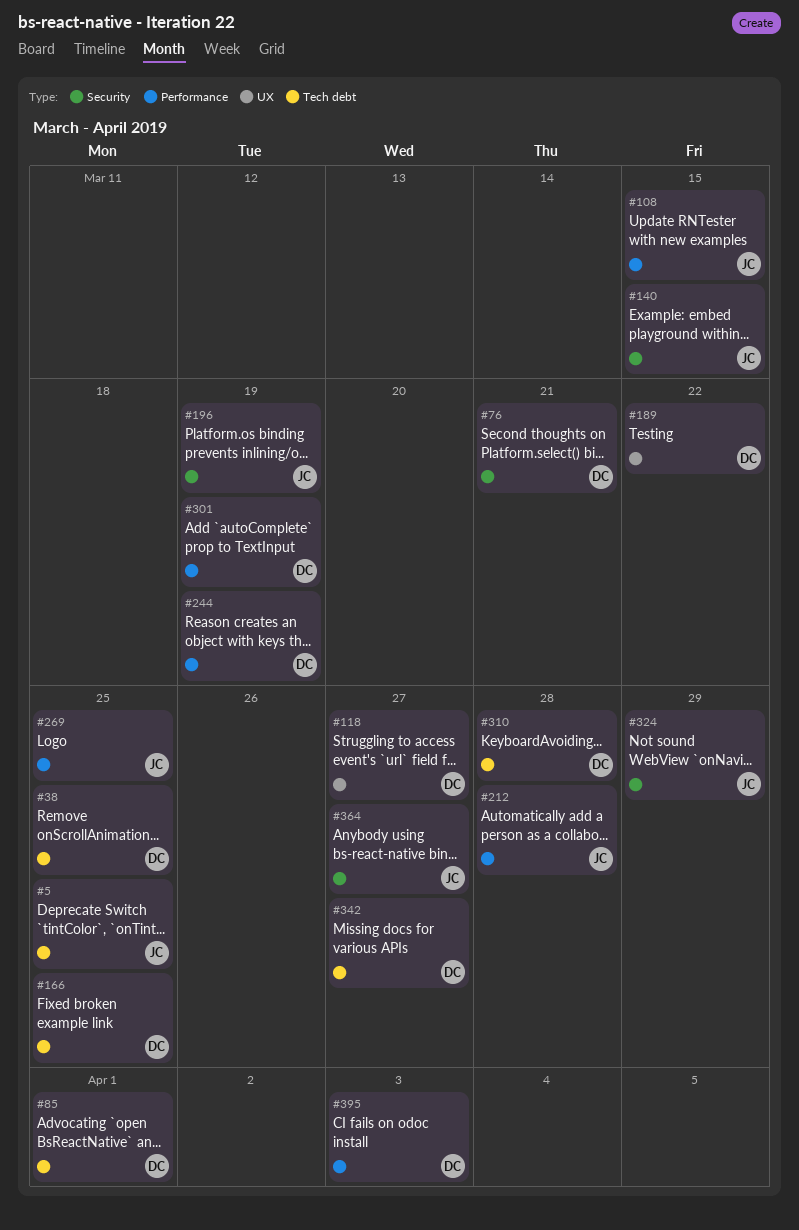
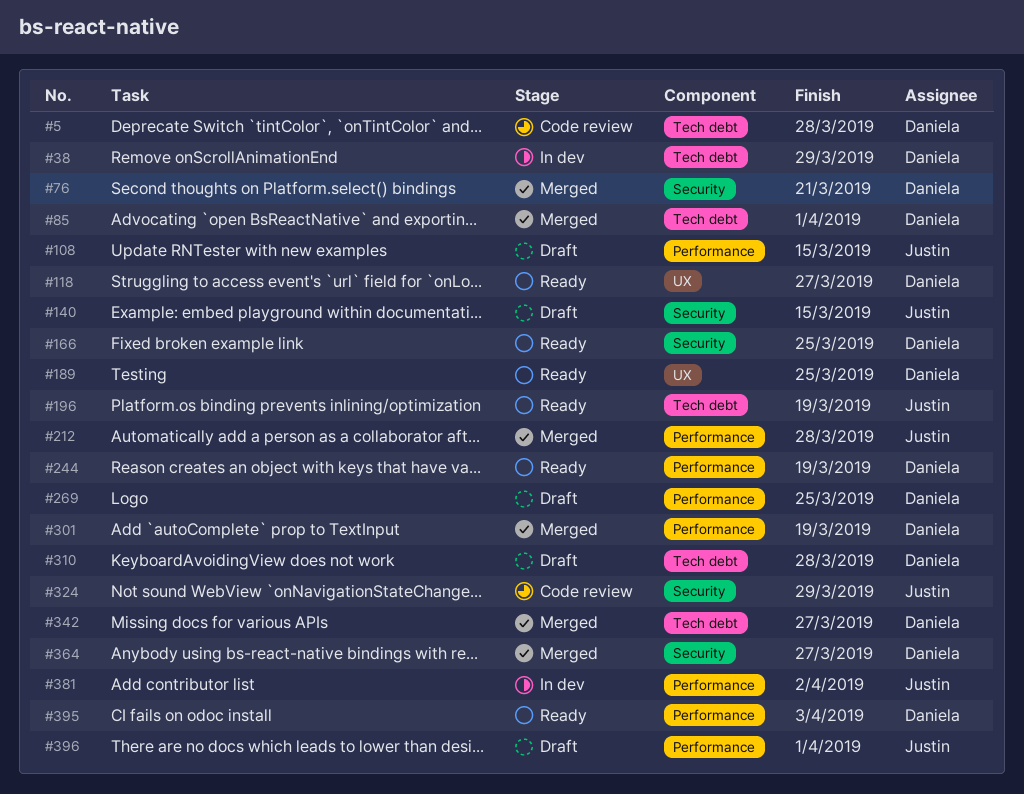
#5, owner: Justin -> Daniela
#5, due: Mar 25 -> Mar 28
#38, due: Mar 25 -> Mar 29
#166, label: Tech debt -> Security
#189, due: Mar 22 -> Mar 25
#196, label: Security -> Tech debt
#269, owner: Justin -> Daniela
#364, owner: Justin -> Daniela
#381: none -> present
#396: none -> present

